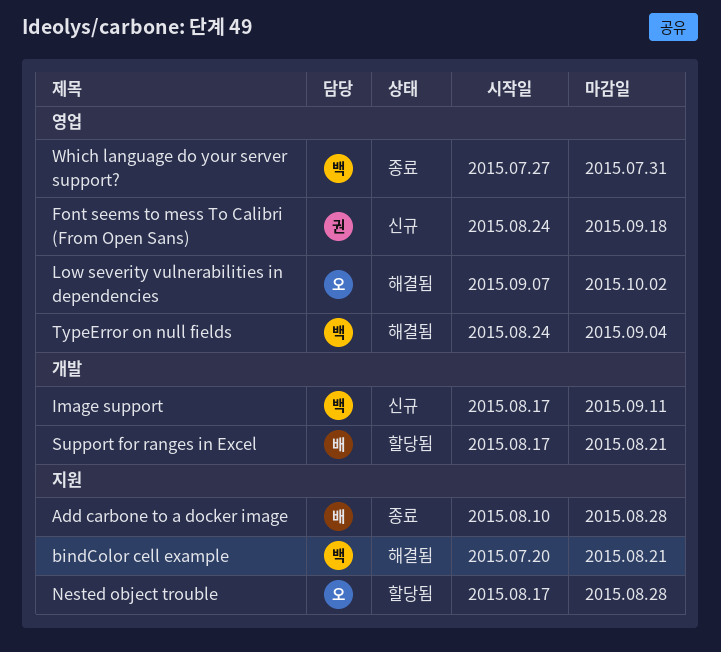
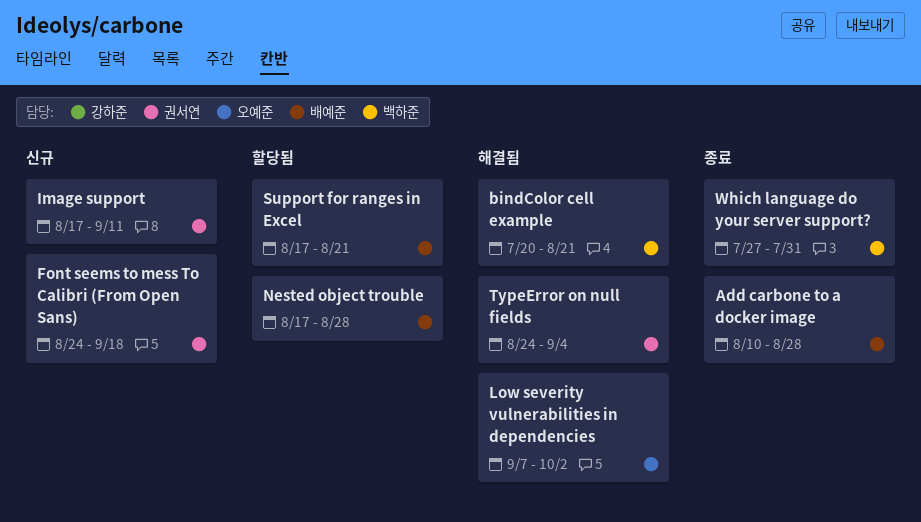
Image support, owner: 백하준 -> 권서연
Nested object trouble, owner: 오예준 -> 배예준
TypeError on null fields, owner: 백하준 -> 권서연

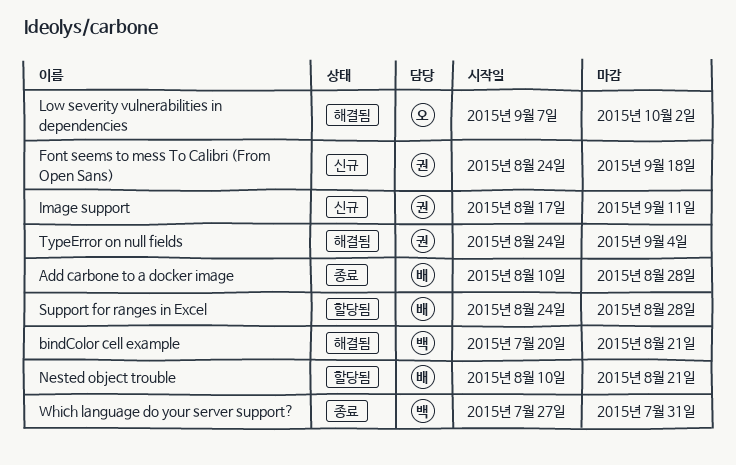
Nested object trouble, start: Aug 17 -> Aug 10
Nested object trouble, due: Aug 28 -> Aug 21
Support for ranges in Excel, start: Aug 17 -> Aug 24
Support for ranges in Excel, due: Aug 21 -> Aug 28

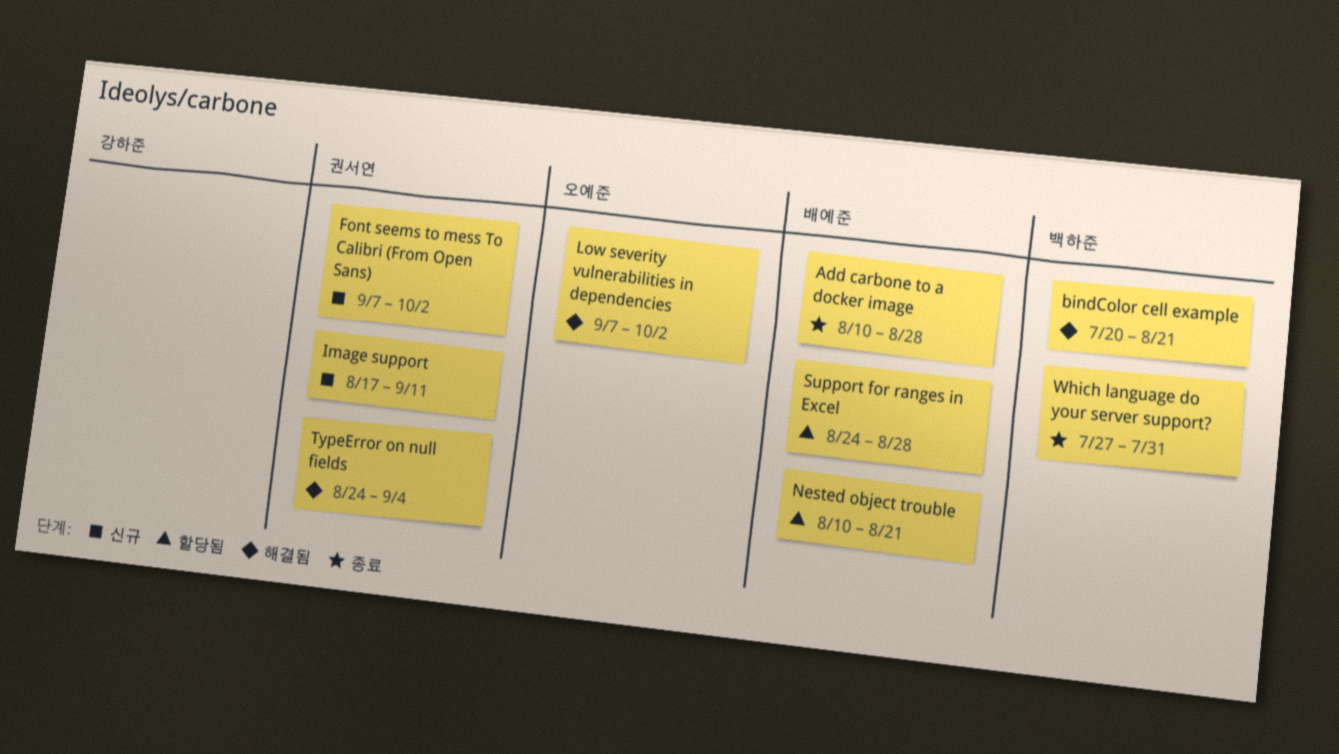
Font seems to mess To Calibri (From Open Sans), start: Aug 24 -> Sep 7
Font seems to mess To Calibri (From Open Sans), due: Sep 18 -> Oct 2

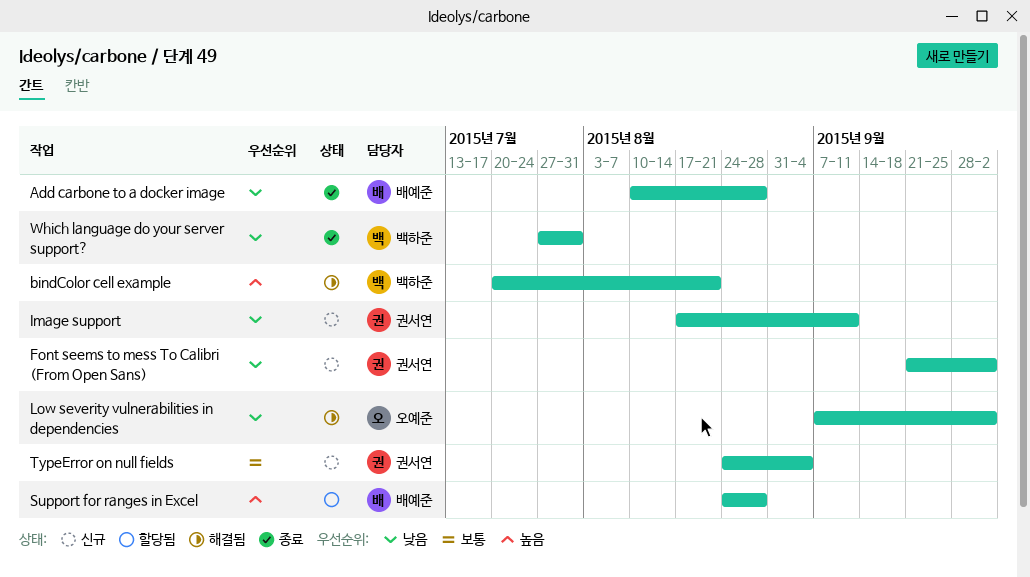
Font seems to mess To Calibri (From Open Sans), start: Sep 7 -> Sep 21
Nested object trouble: present -> none
TypeError on null fields, status: 해결됨 -> 신규

